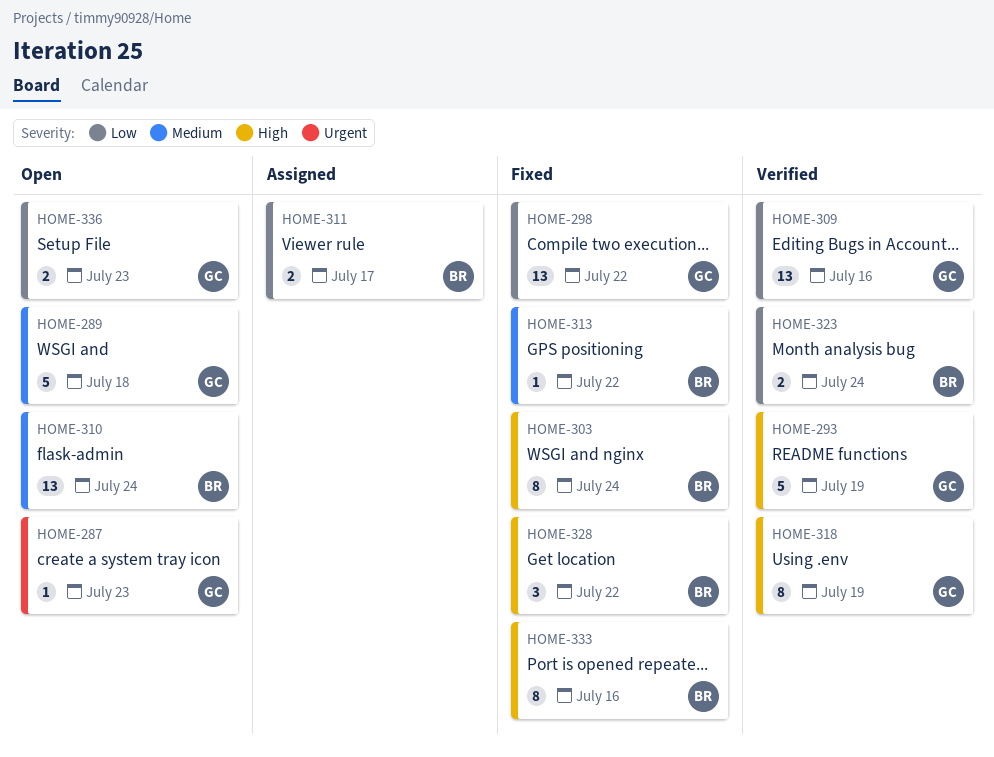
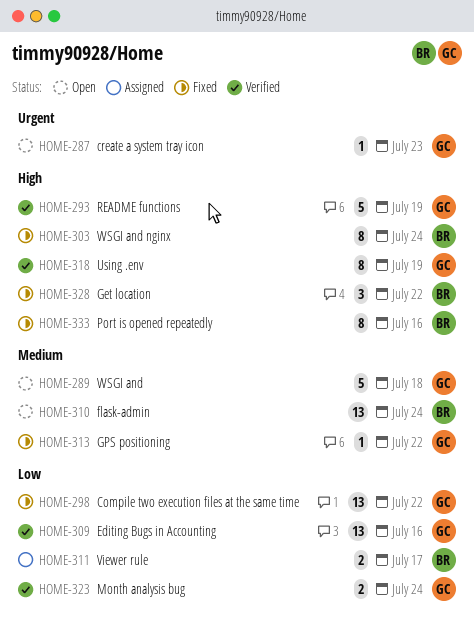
HOME-313, owner: BR -> GC
HOME-323, owner: BR -> GC
HOME-336: present -> none

